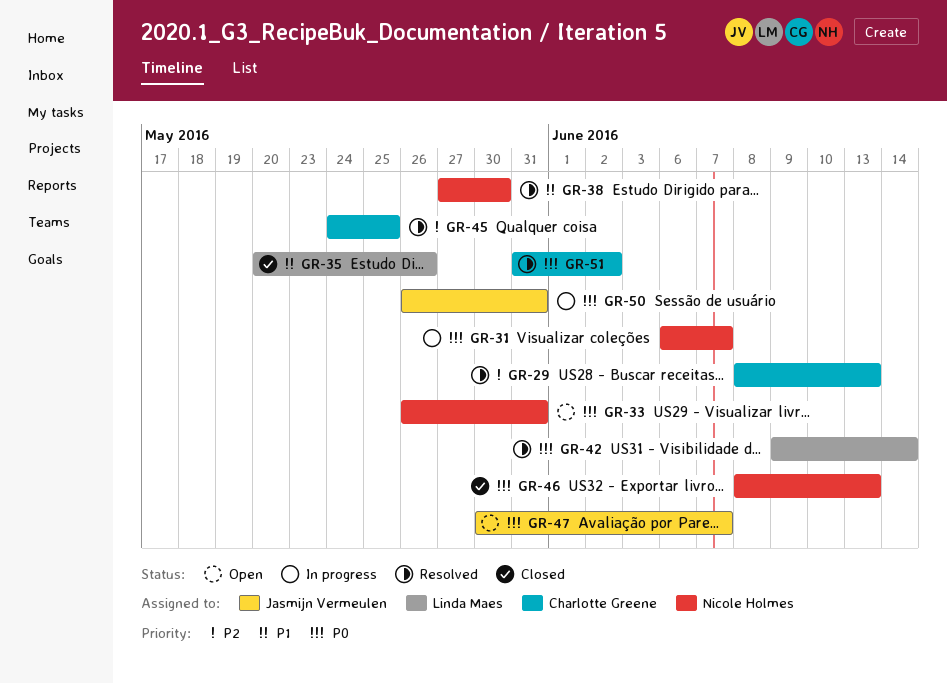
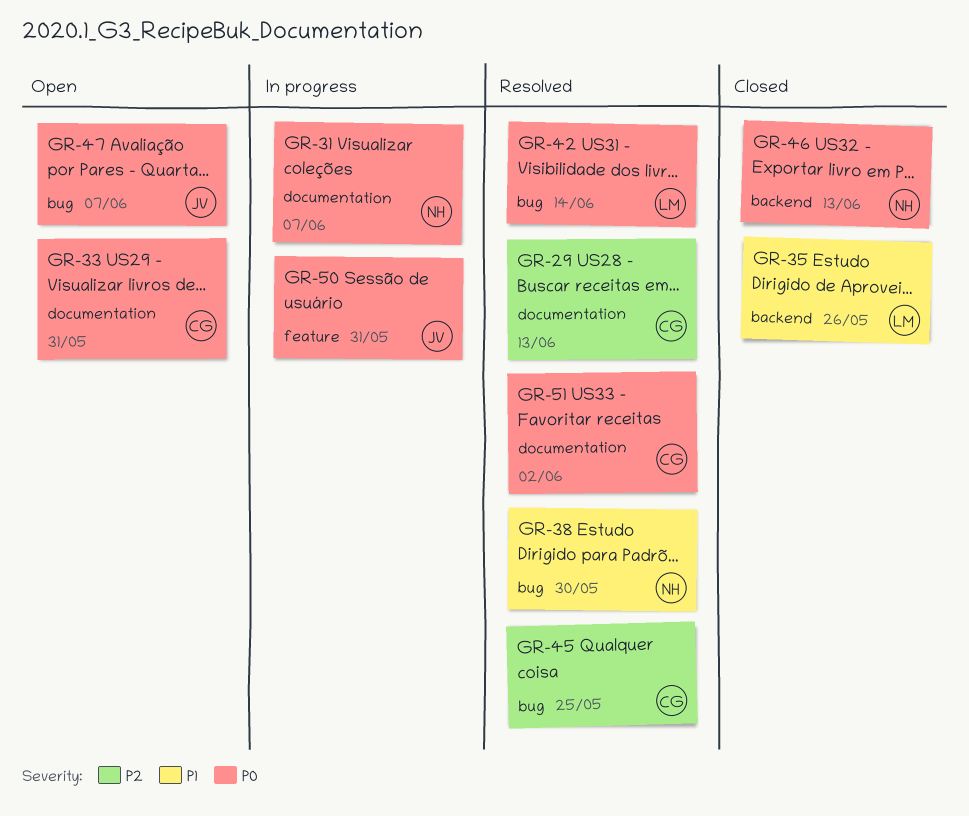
GR-33, owner: Nicole Holmes -> Charlotte Greene

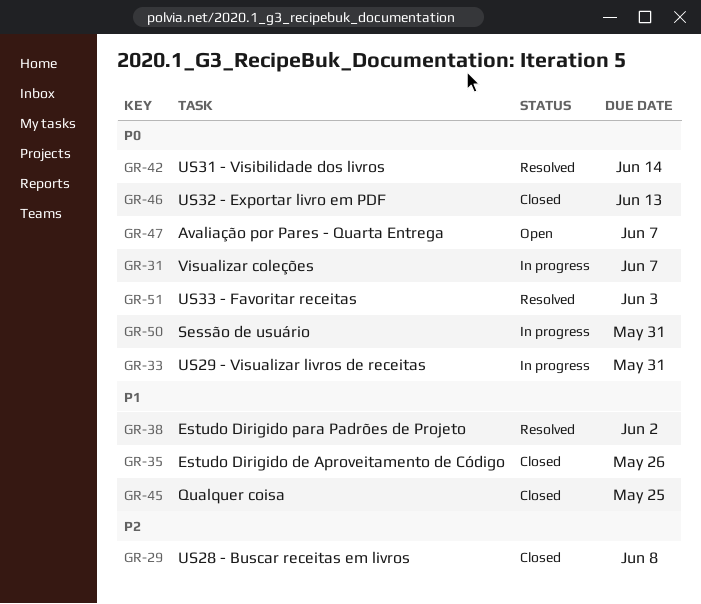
GR-29, status: Resolved -> Closed
GR-29, due: Jun 13 -> Jun 8
GR-33, status: Open -> In progress
GR-38, due: May 30 -> Jun 2
GR-45, status: Resolved -> Closed
GR-45, priority: P2 -> P1
GR-51, due: Jun 2 -> Jun 3

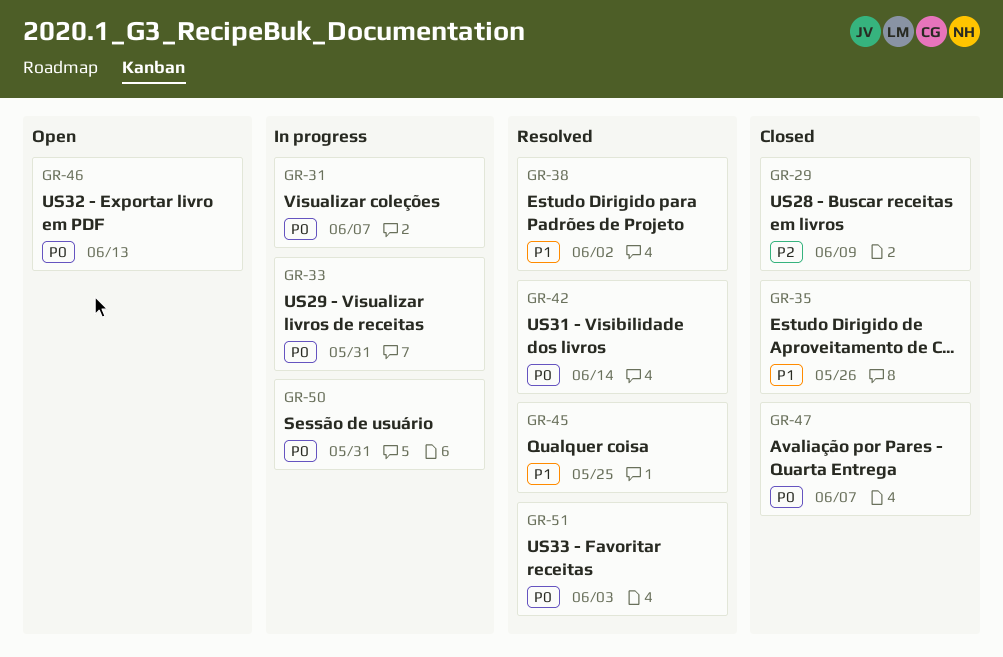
GR-29, due: Jun 8 -> Jun 9
GR-45, status: Closed -> Resolved
GR-46, status: Closed -> Open
GR-47, status: Open -> Closed

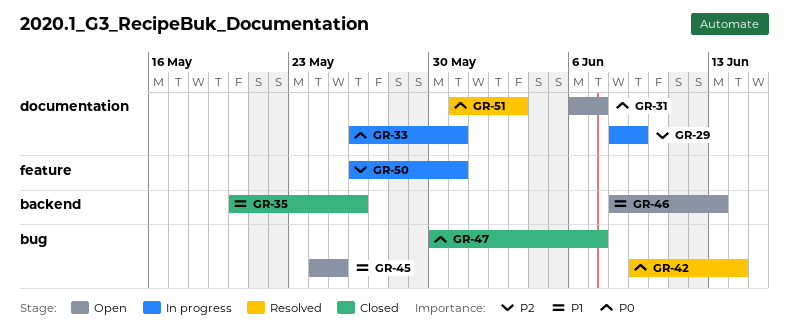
GR-29, status: Closed -> In progress
GR-31, status: In progress -> Open
GR-38: present -> none
GR-45, status: Resolved -> Open
GR-46, priority: P0 -> P1
GR-50, priority: P0 -> P2

